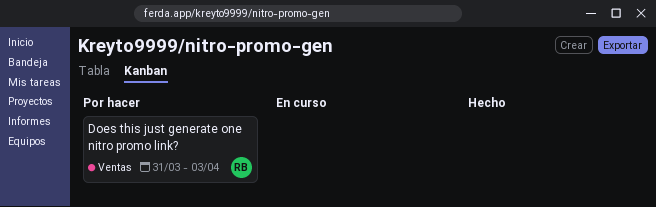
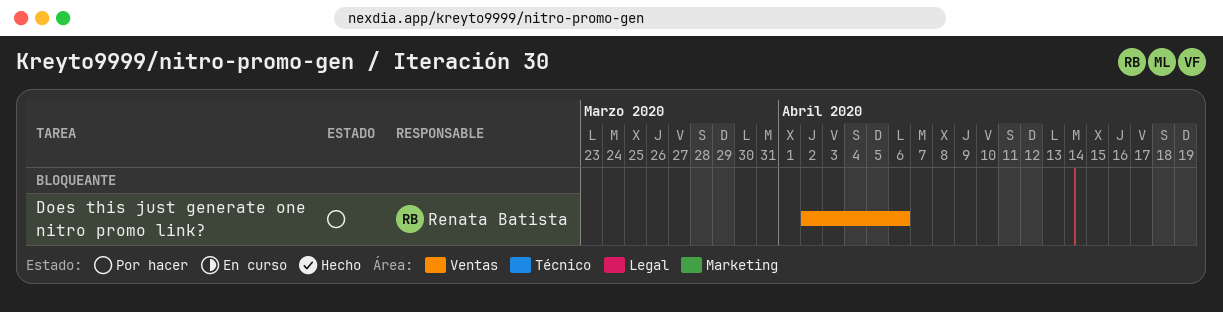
Does this just generate one nitro promo link?, start: Mar 31 -> Apr 2
Does this just generate one nitro promo link?, due: Apr 3 -> Apr 6

